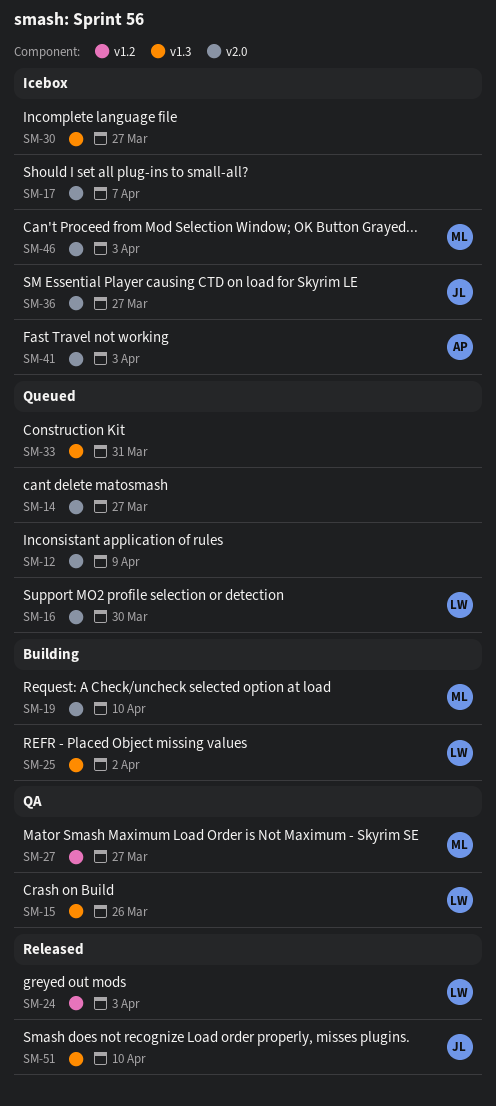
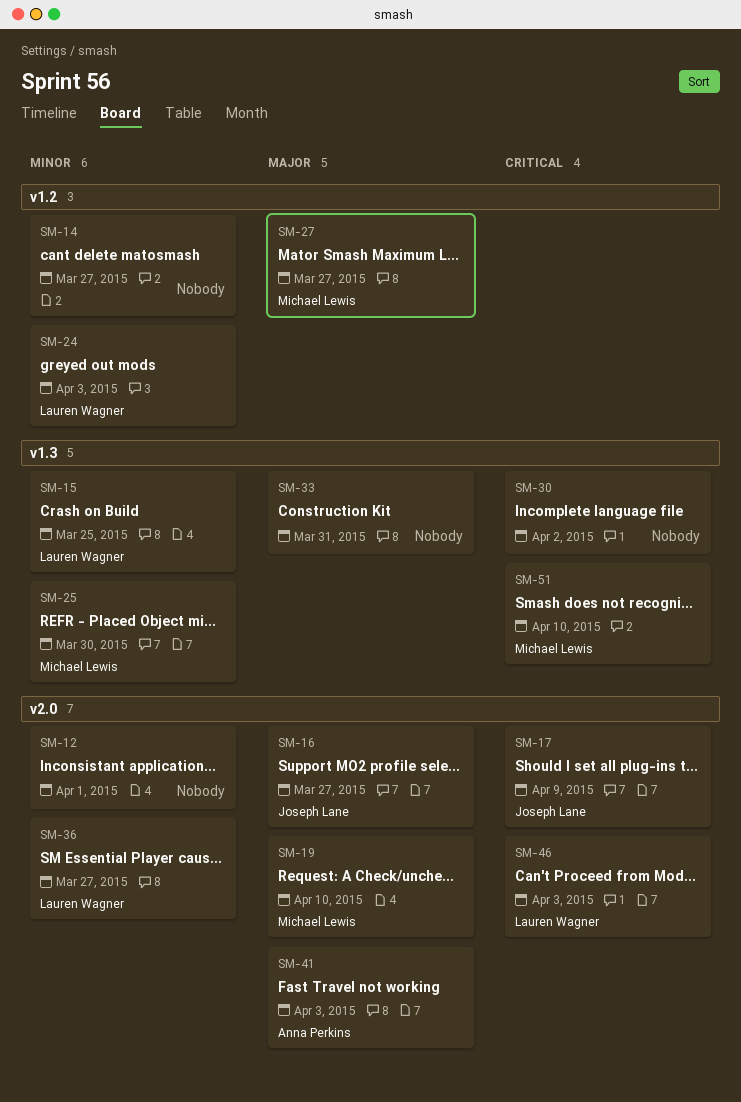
SM-12, due: Apr 9 -> Apr 1
SM-14, label: v2.0 -> v1.2
SM-15, due: Mar 26 -> Mar 25
SM-16, owner: Lauren Wagner -> Joseph Lane
SM-16, due: Mar 30 -> Mar 27
SM-17, owner: none -> Joseph Lane
SM-17, due: Apr 7 -> Apr 9
SM-25, owner: Lauren Wagner -> Michael Lewis
SM-25, due: Apr 2 -> Mar 30
SM-30, due: Mar 27 -> Apr 2
SM-36, owner: Joseph Lane -> Lauren Wagner
SM-46, owner: Michael Lewis -> Lauren Wagner
SM-51, owner: Joseph Lane -> Michael Lewis

